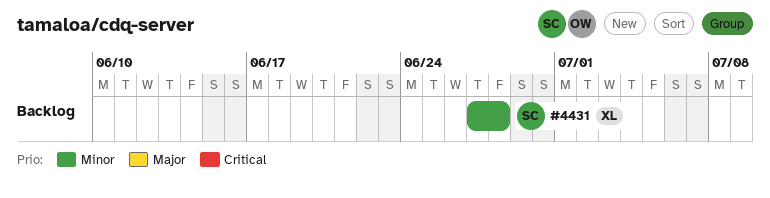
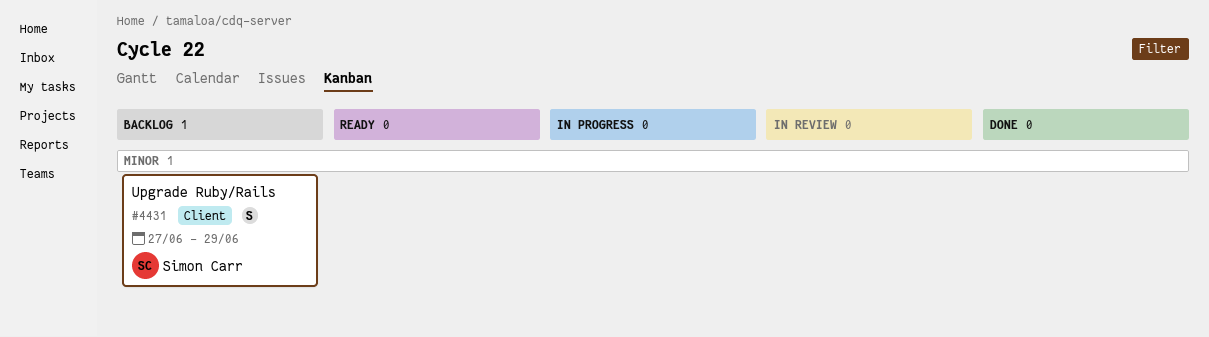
#4431, estimate: XL -> S
#4431, due: Jun 28 -> Jun 29

